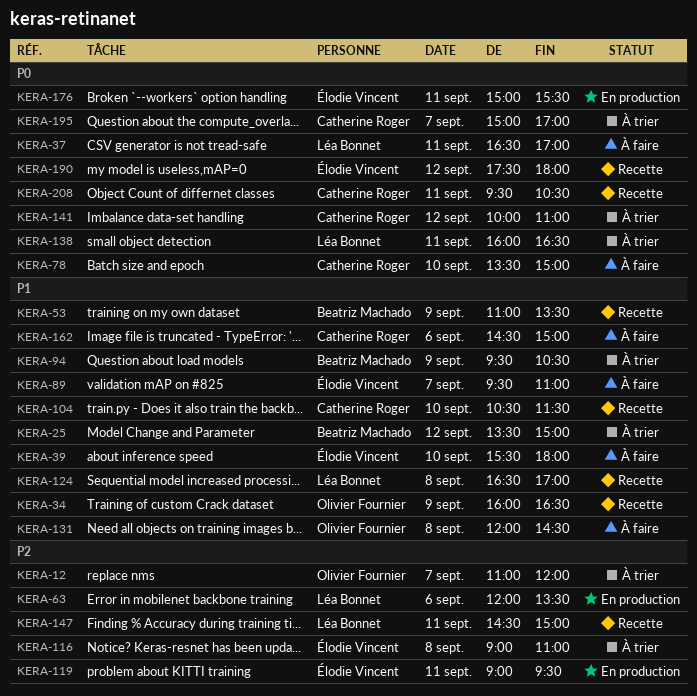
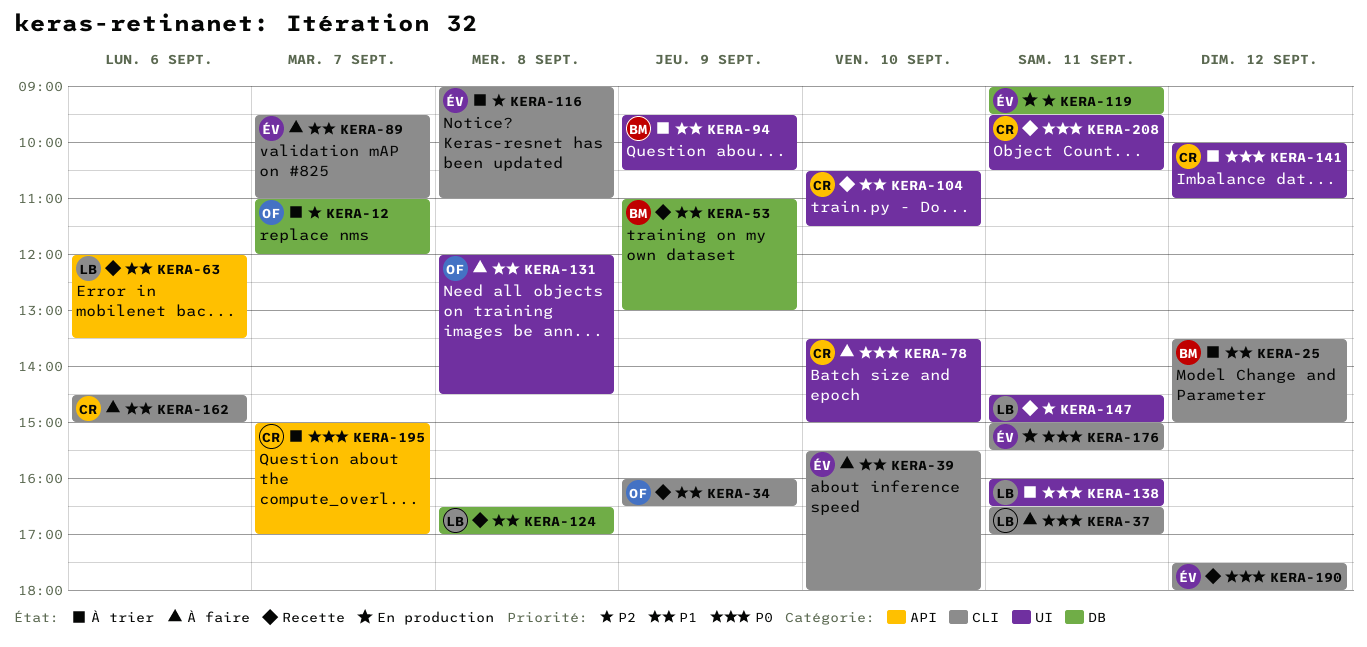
KERA-53, ends: 13:30 -> 13:00
KERA-63, status: En production -> Recette
KERA-63, priority: P2 -> P1

